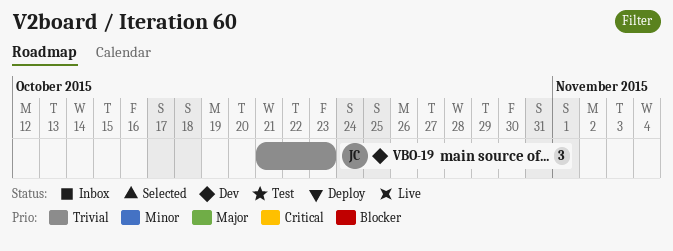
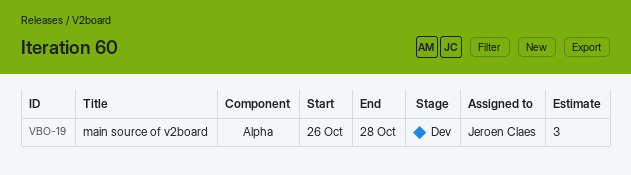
VBO-19, start: Oct 21 -> Oct 26
VBO-19, due: Oct 23 -> Oct 28

